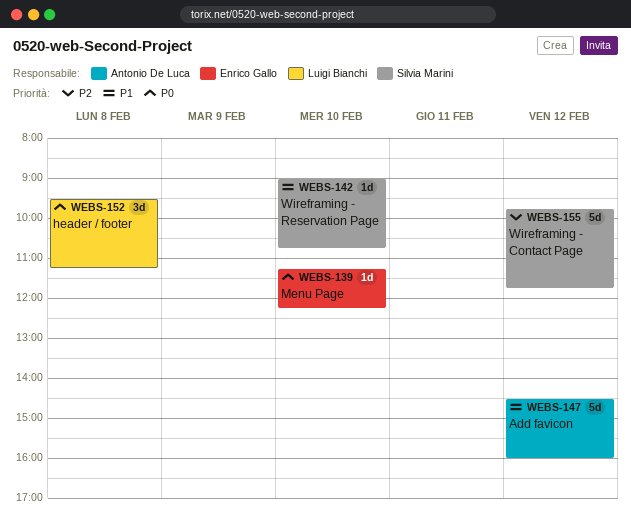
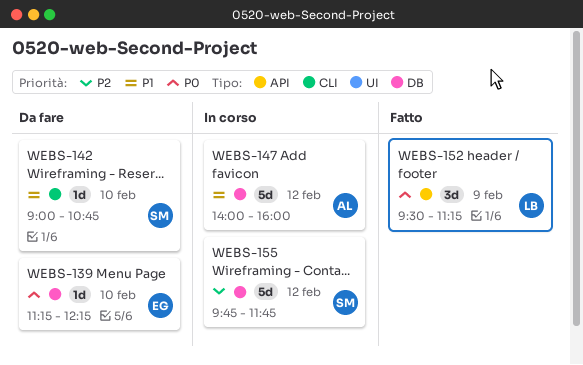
WEBS-147, begins: 14:30 -> 14:00
WEBS-152, day: Feb 8 -> Feb 9

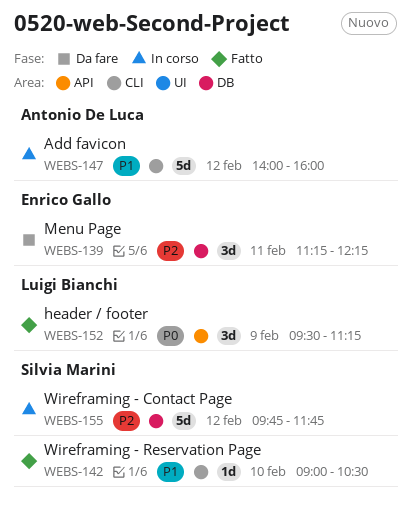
WEBS-139, priority: P0 -> P2
WEBS-139, estimate: 1d -> 3d
WEBS-139, day: Feb 10 -> Feb 11
WEBS-142, status: Da fare -> Fatto
WEBS-142, ends: 10:45 -> 10:30
WEBS-147, label: DB -> CLI

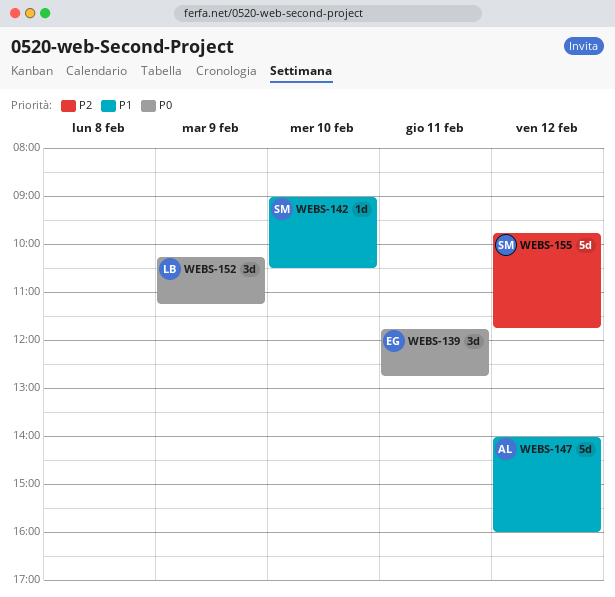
WEBS-139, priority: P2 -> P0
WEBS-139, begins: 11:15 -> 11:45
WEBS-139, ends: 12:15 -> 12:45
WEBS-152, begins: 09:30 -> 10:15

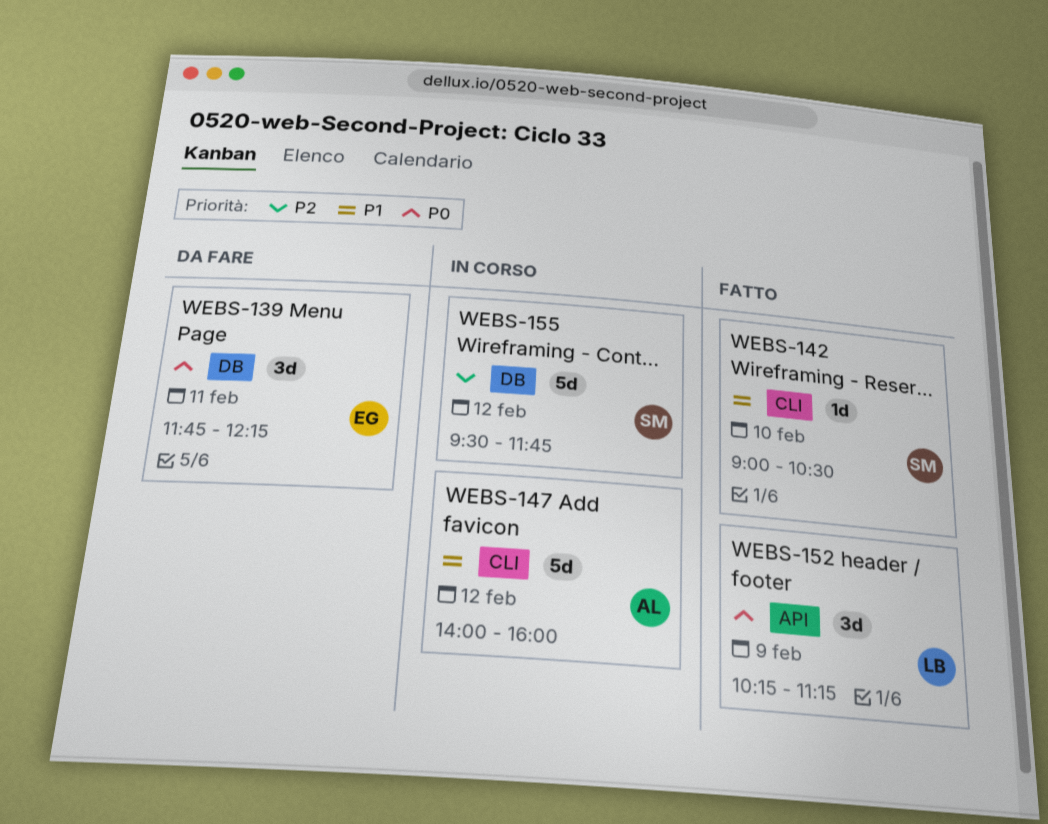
WEBS-139, ends: 12:45 -> 12:15
WEBS-155, begins: 09:45 -> 09:30

